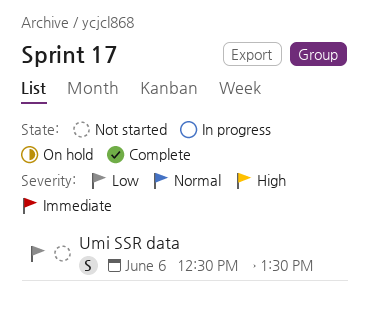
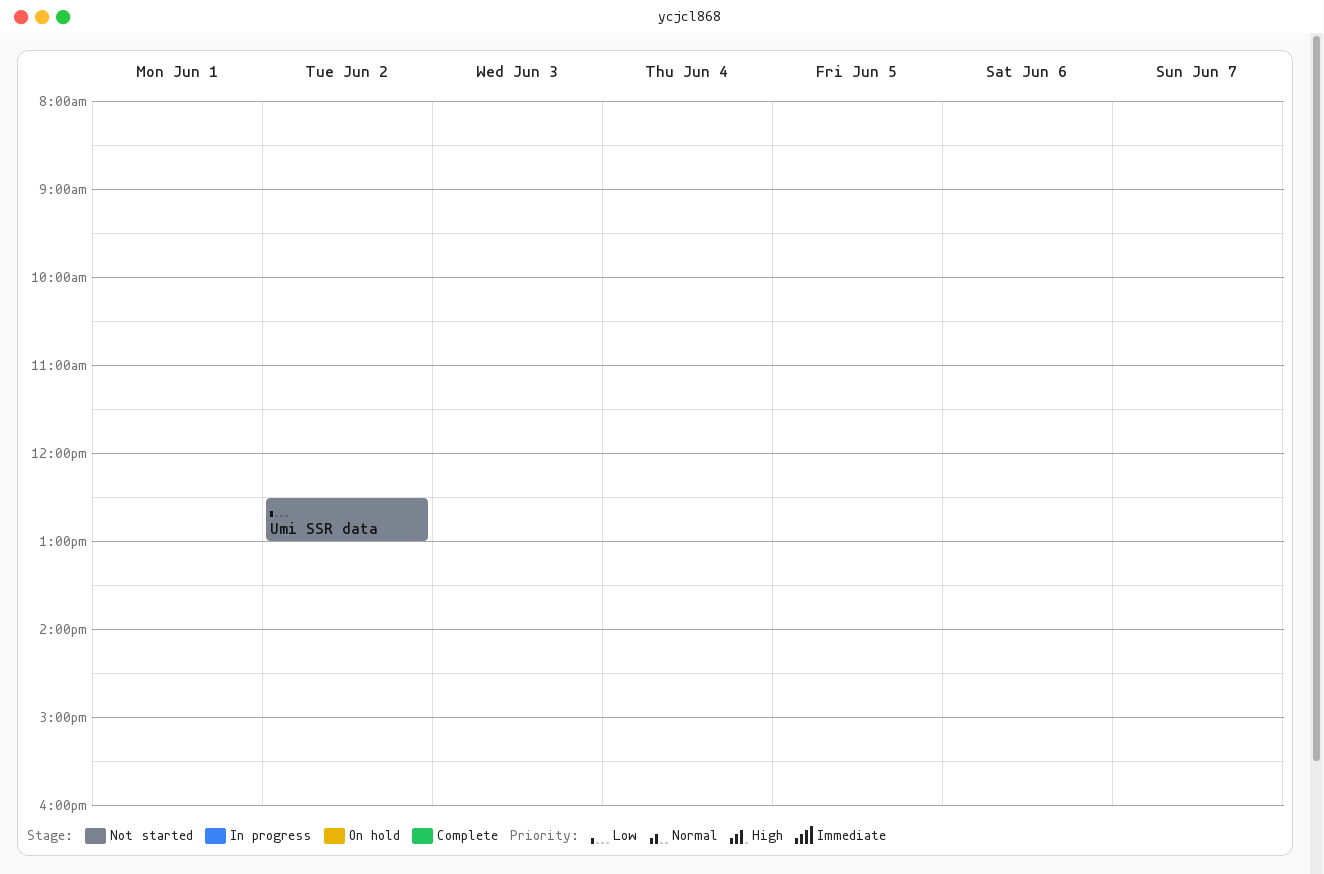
Umi SSR data, day: Jun 6 -> Jun 2
Umi SSR data, ends: 13:30 -> 13:00

